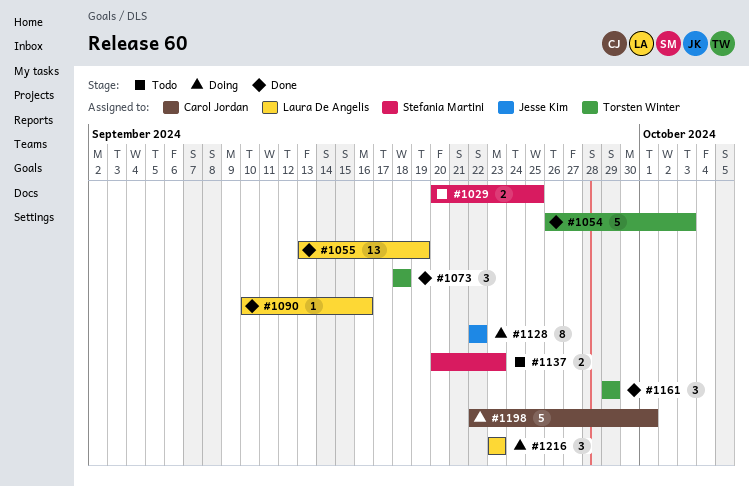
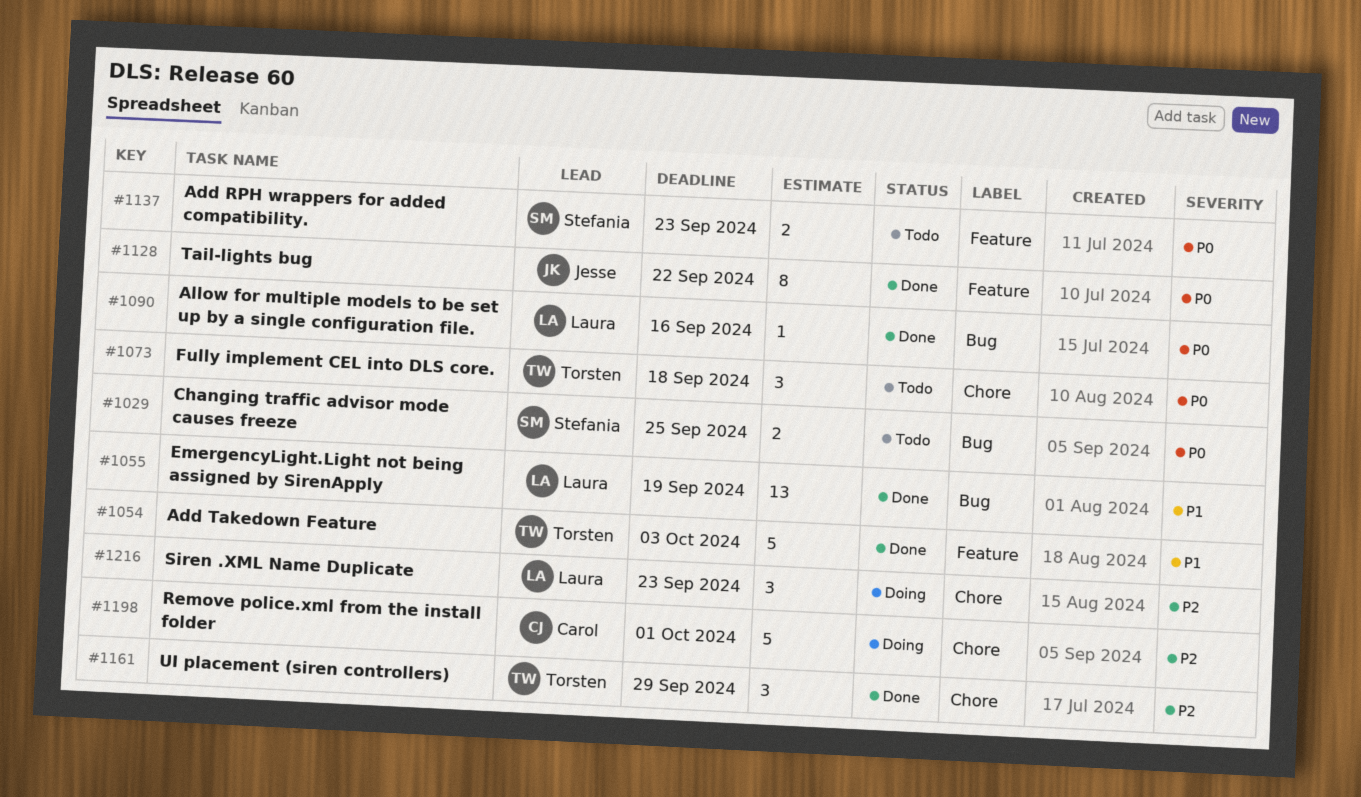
#1073, status: Done -> Todo
#1128, status: Doing -> Done

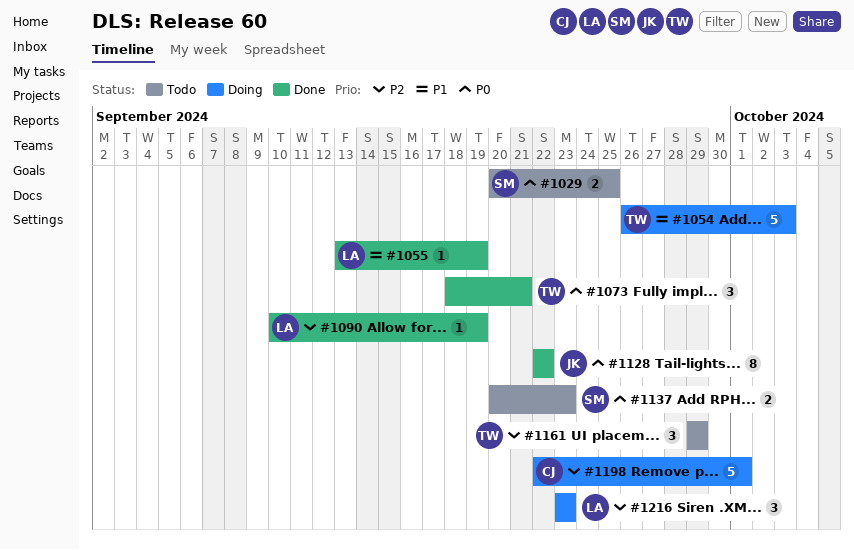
#1054, status: Done -> Doing
#1055, estimate: 13 -> 1
#1073, status: Todo -> Done
#1073, due: Sep 18 -> Sep 21
#1090, priority: P0 -> P2
#1090, due: Sep 16 -> Sep 19
#1161, status: Done -> Todo

